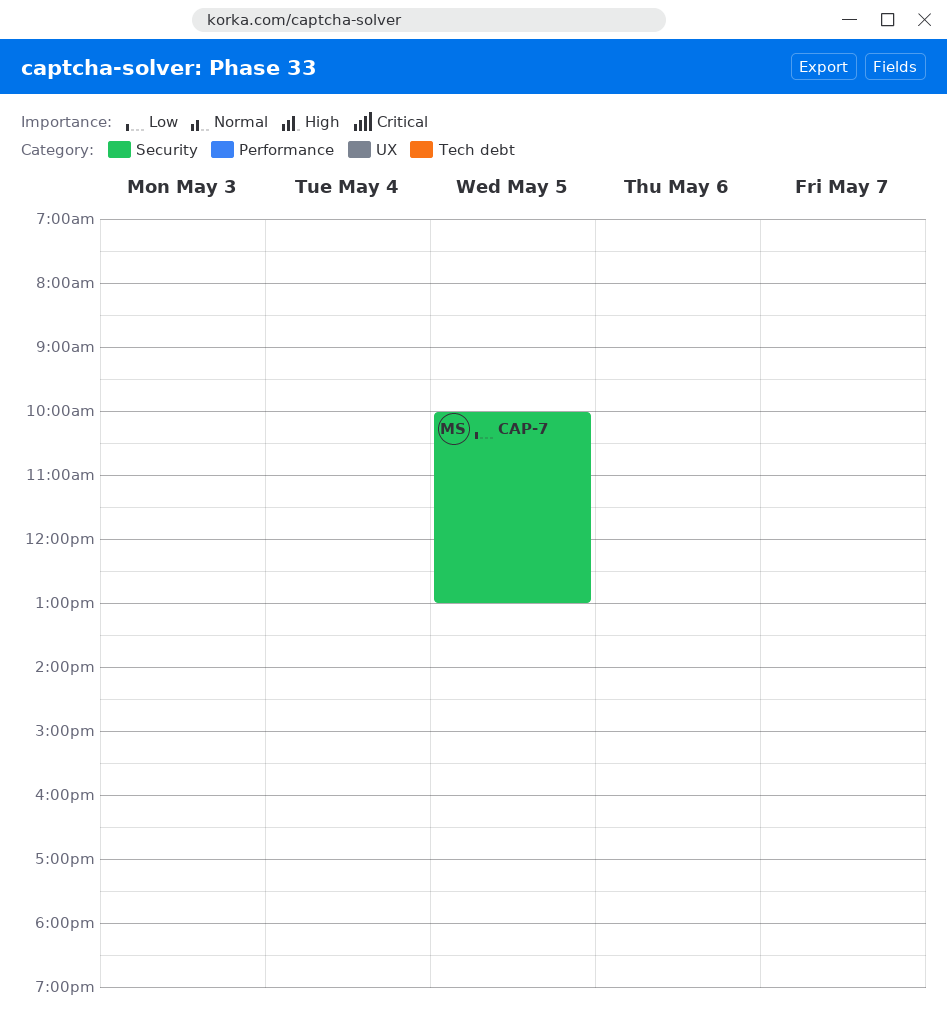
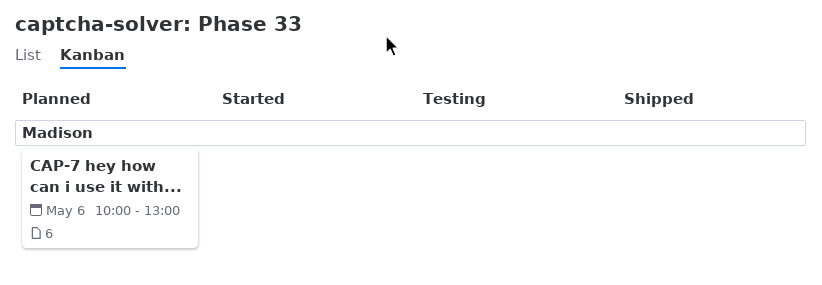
CAP-7, day: May 5 -> May 6

